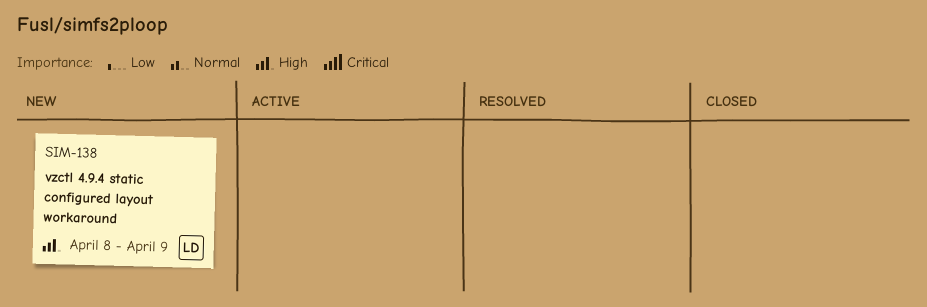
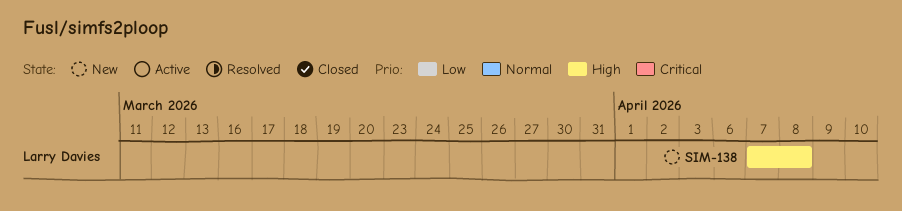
SIM-138, start: Apr 8 -> Apr 7
SIM-138, due: Apr 9 -> Apr 8

